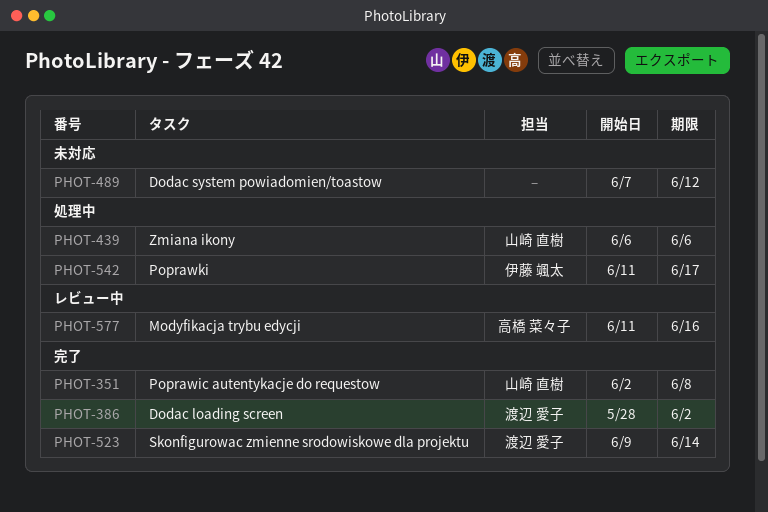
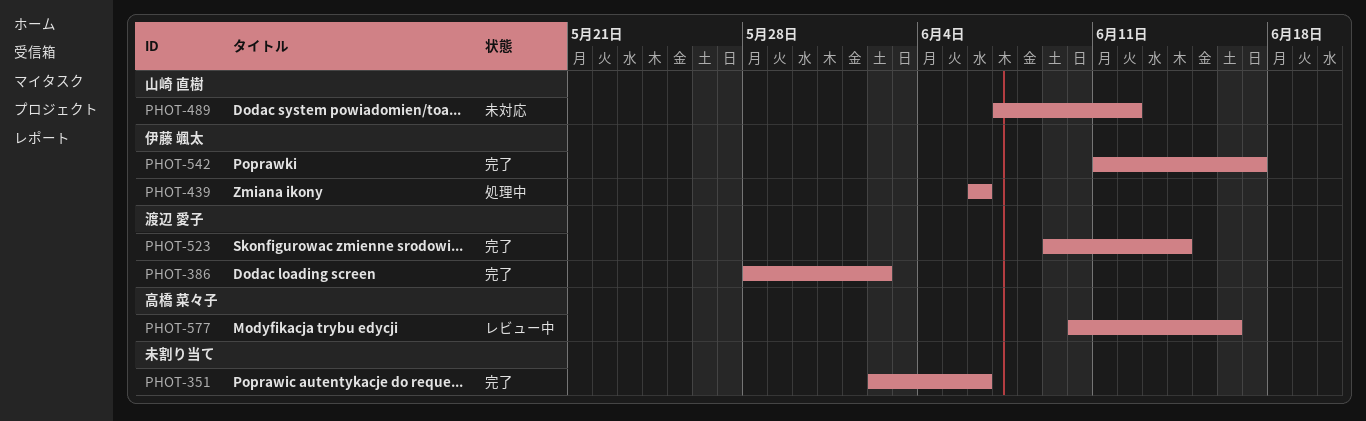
PHOT-351, owner: 山崎 直樹 -> none
PHOT-351, due: Jun 8 -> Jun 6
PHOT-439, owner: 山崎 直樹 -> 伊藤 颯太
PHOT-489, owner: none -> 山崎 直樹
PHOT-542, status: 処理中 -> 完了
PHOT-577, start: Jun 11 -> Jun 10

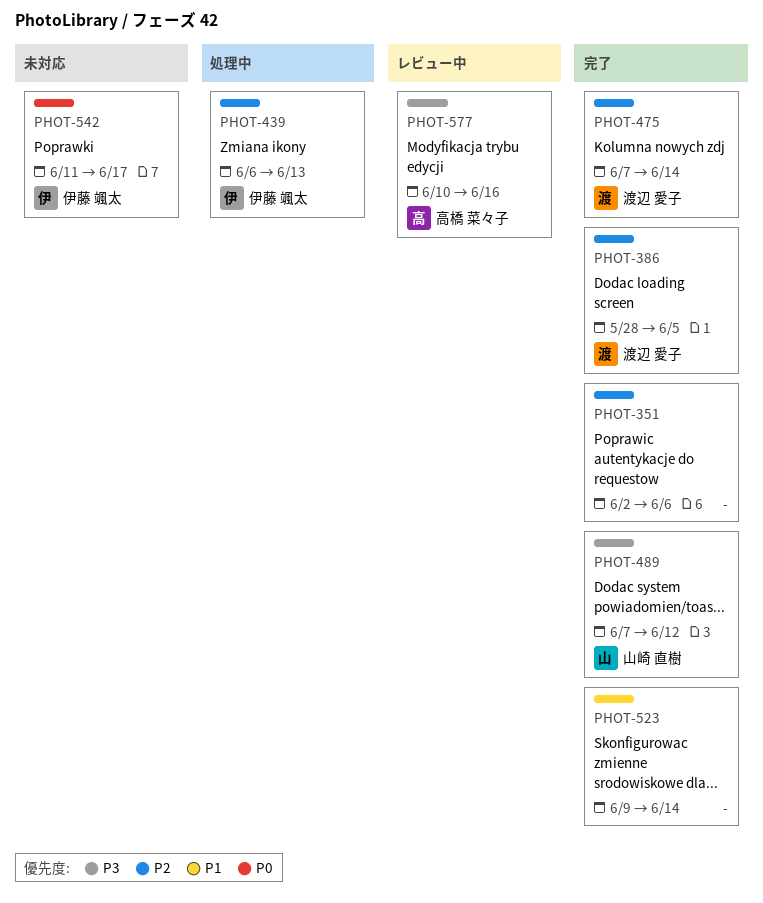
PHOT-386, due: Jun 2 -> Jun 5
PHOT-439, due: Jun 6 -> Jun 13
PHOT-475: none -> present
PHOT-489, status: 未対応 -> 完了
PHOT-523, owner: 渡辺 愛子 -> none
PHOT-542, status: 完了 -> 未対応

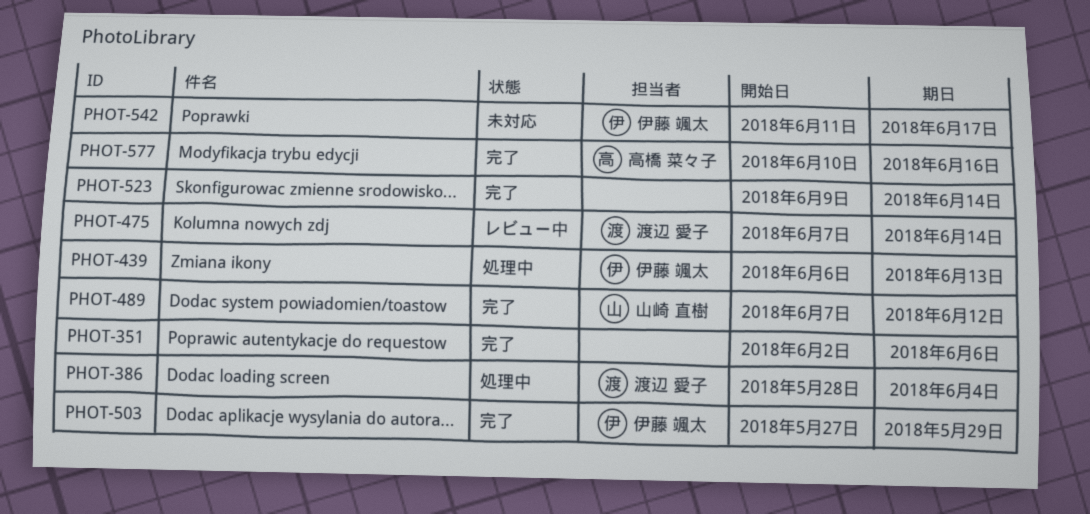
PHOT-386, status: 完了 -> 処理中
PHOT-386, due: Jun 5 -> Jun 4
PHOT-475, status: 完了 -> レビュー中
PHOT-503: none -> present
PHOT-577, status: レビュー中 -> 完了

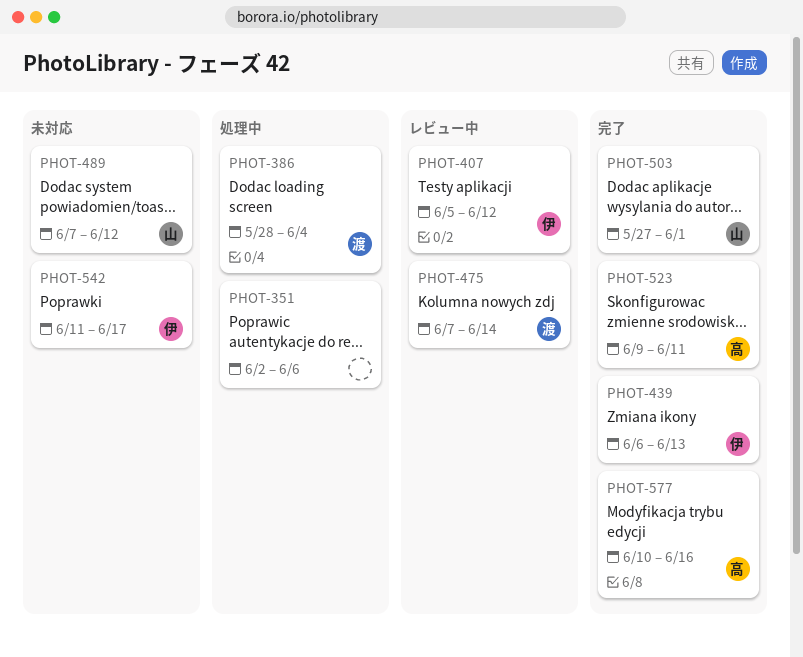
PHOT-351, status: 完了 -> 処理中
PHOT-407: none -> present
PHOT-439, status: 処理中 -> 完了
PHOT-489, status: 完了 -> 未対応
PHOT-503, owner: 伊藤 颯太 -> 山崎 直樹
PHOT-503, due: May 29 -> Jun 1
PHOT-523, owner: none -> 高橋 菜々子
PHOT-523, due: Jun 14 -> Jun 11

